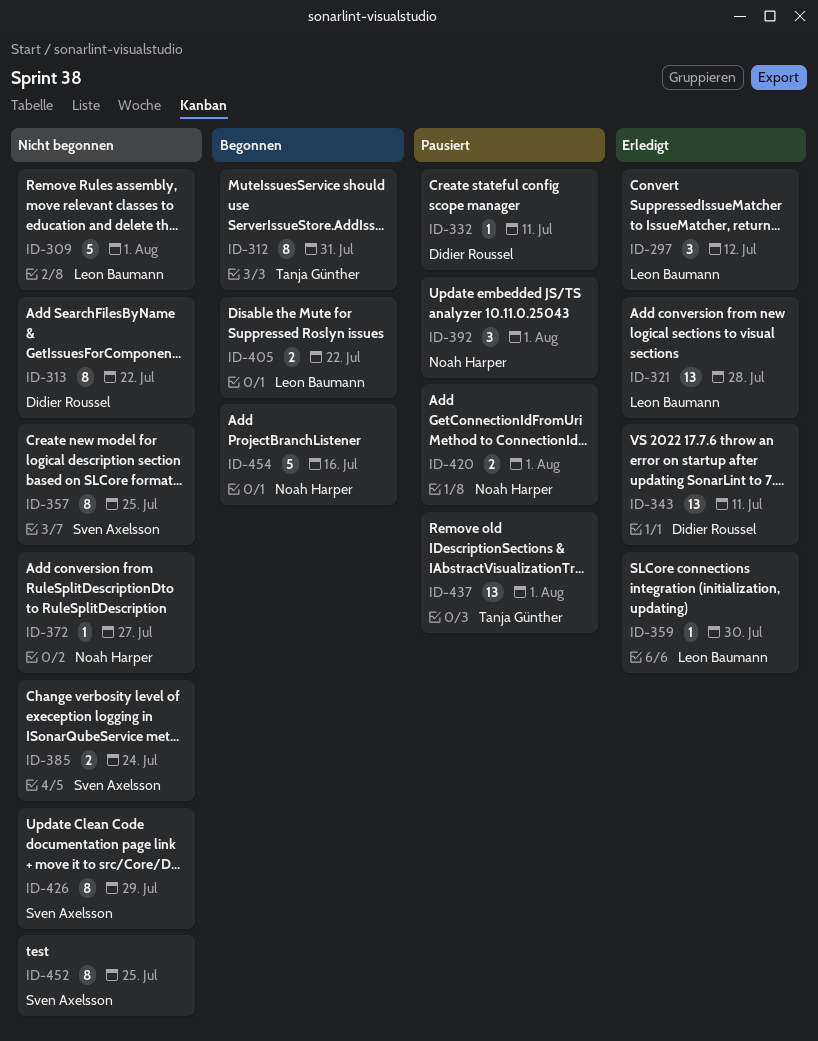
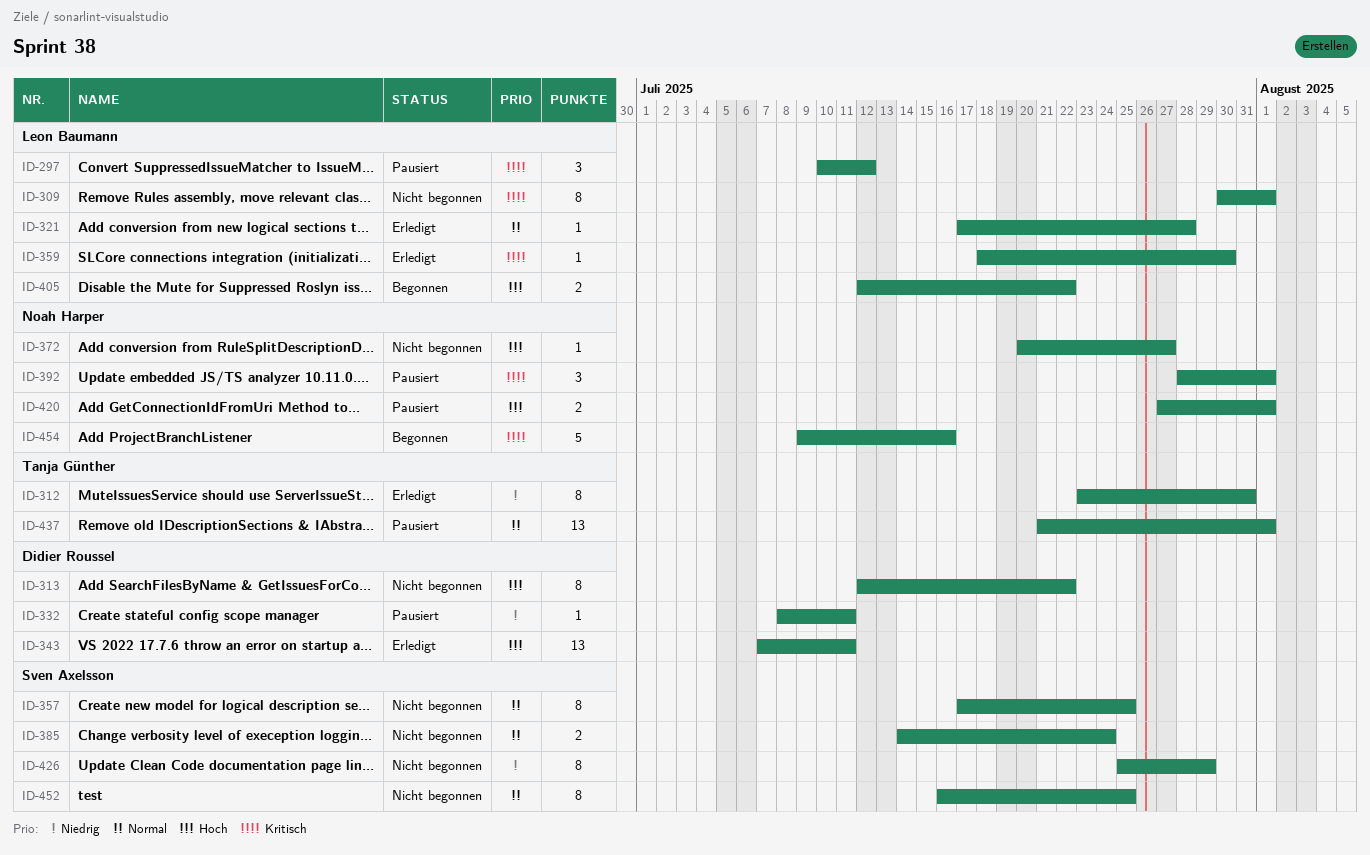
ID-297, status: Erledigt -> Pausiert
ID-309, estimate: 5 -> 8
ID-312, status: Begonnen -> Erledigt
ID-321, estimate: 13 -> 1

